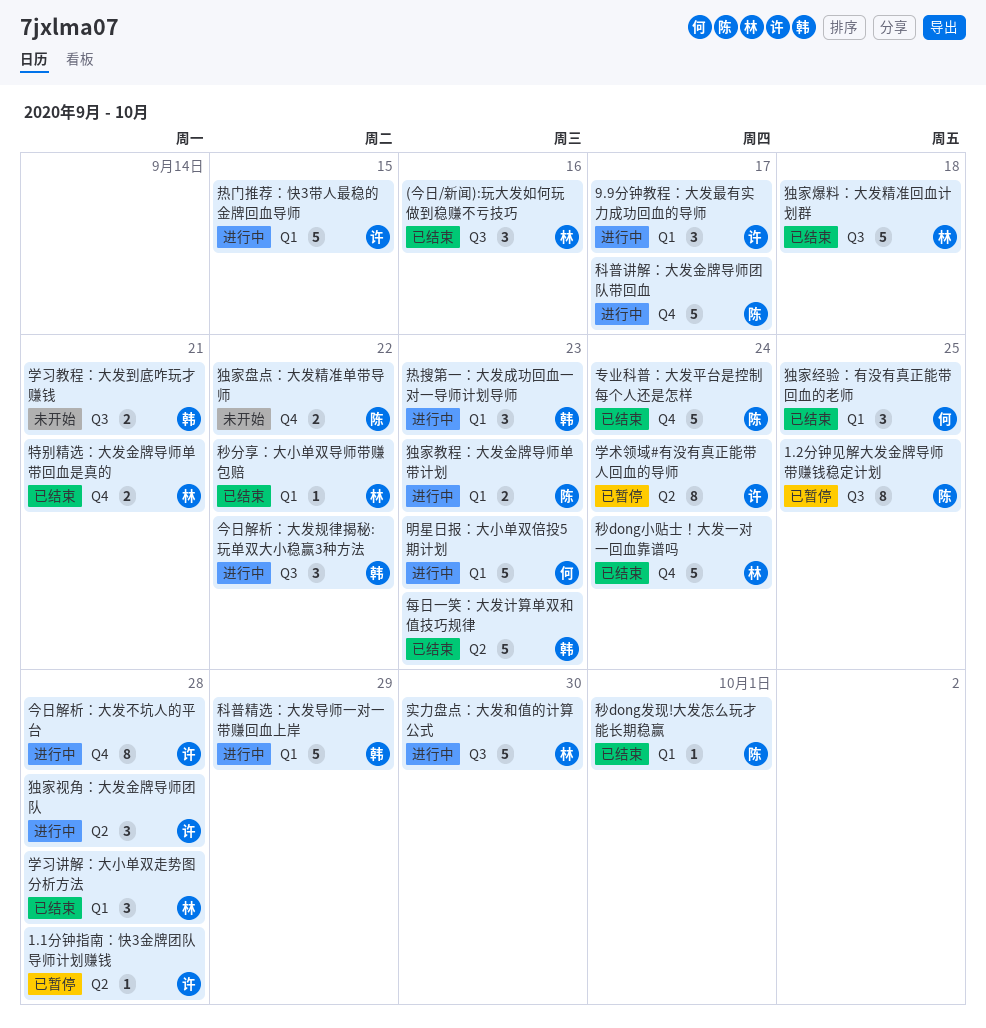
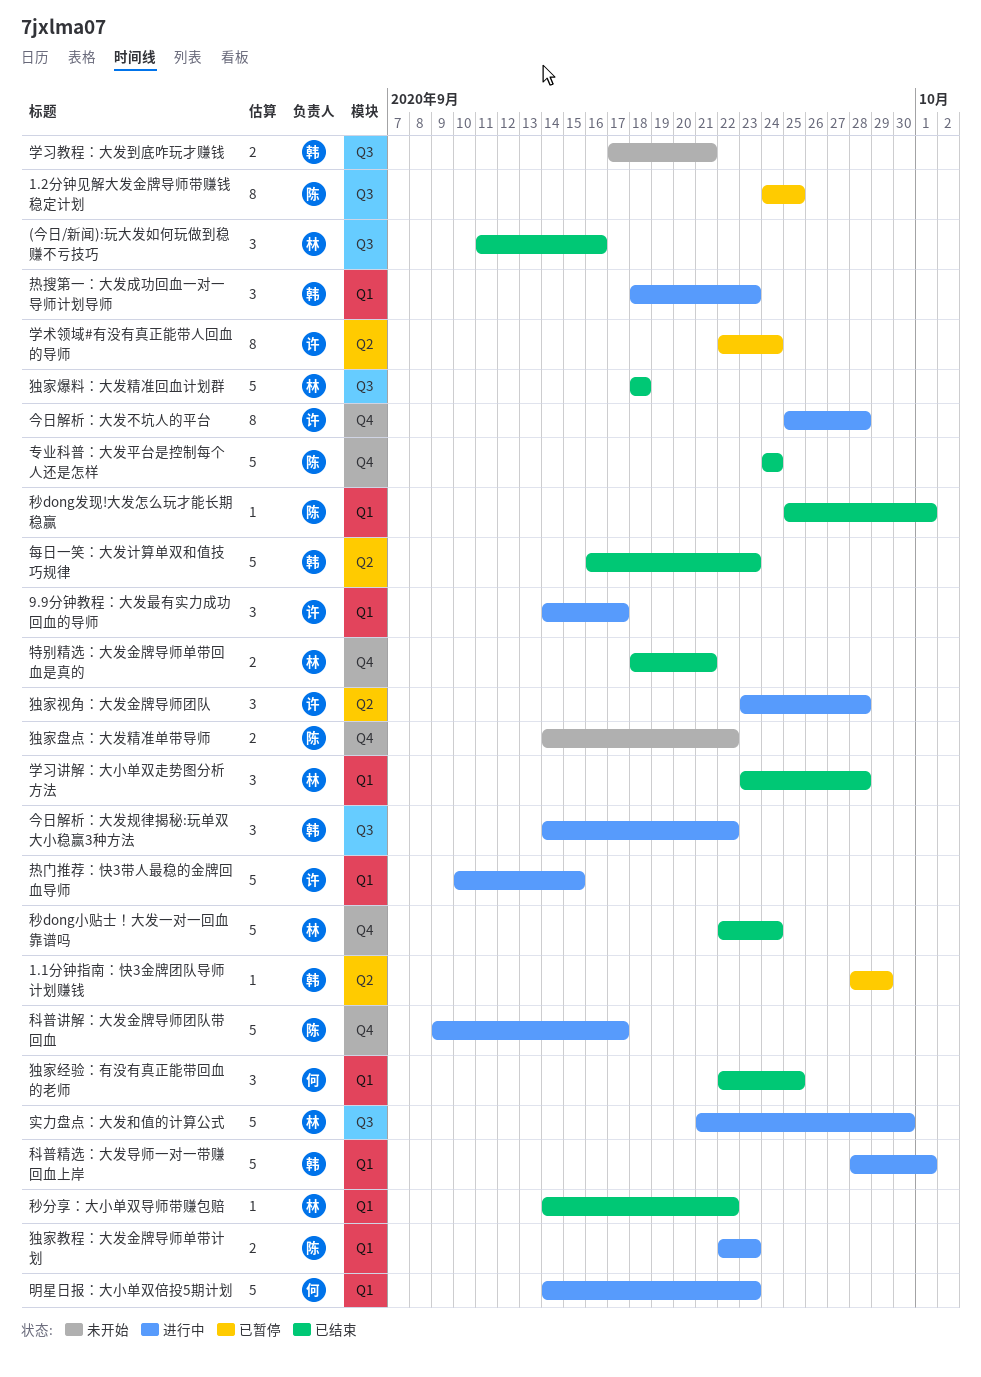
1.1分钟指南：快3金牌团队导师计划赚钱, owner: 许 -> 韩
1.1分钟指南：快3金牌团队导师计划赚钱, due: Sep 28 -> Sep 29
科普精选：大发导师一对一带赚回血上岸, due: Sep 29 -> Oct 1

